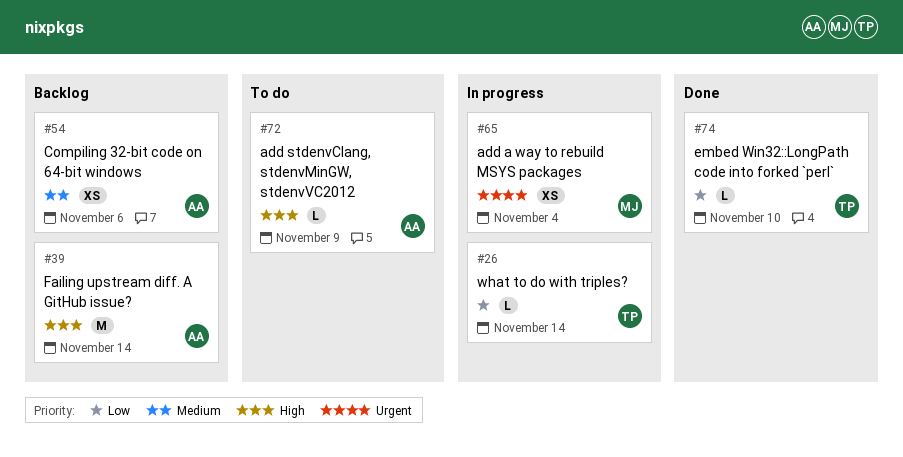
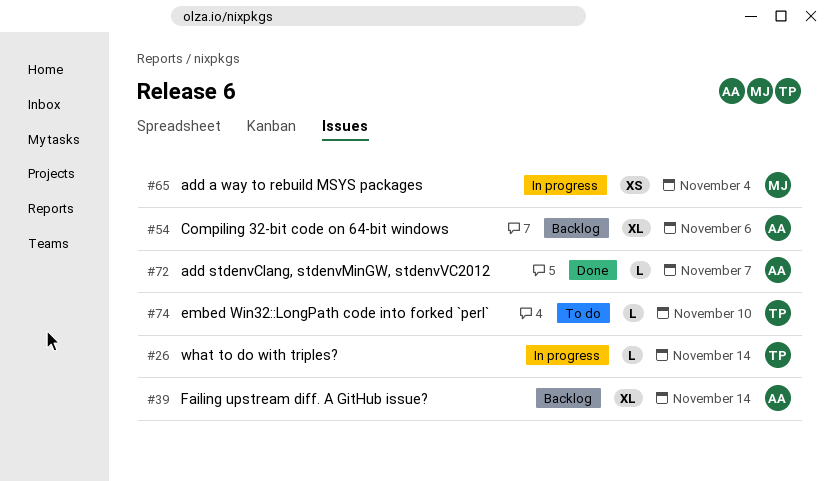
#39, estimate: M -> XL
#54, estimate: XS -> XL
#72, status: To do -> Done
#72, due: Nov 9 -> Nov 7
#74, status: Done -> To do

